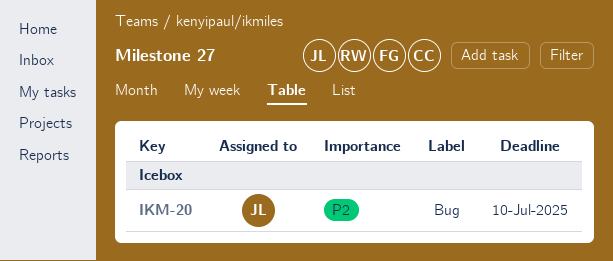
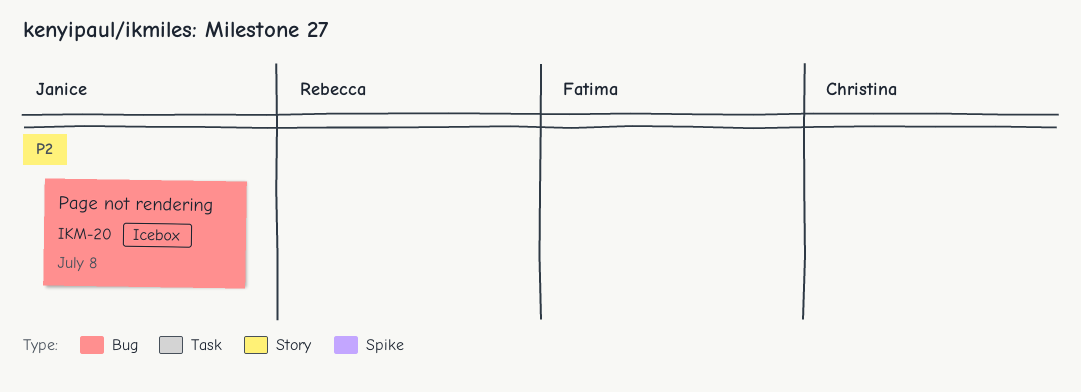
IKM-20, due: Jul 10 -> Jul 8

